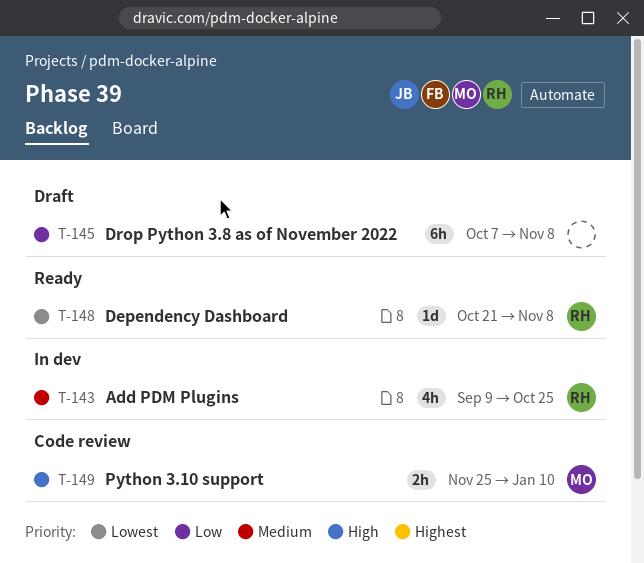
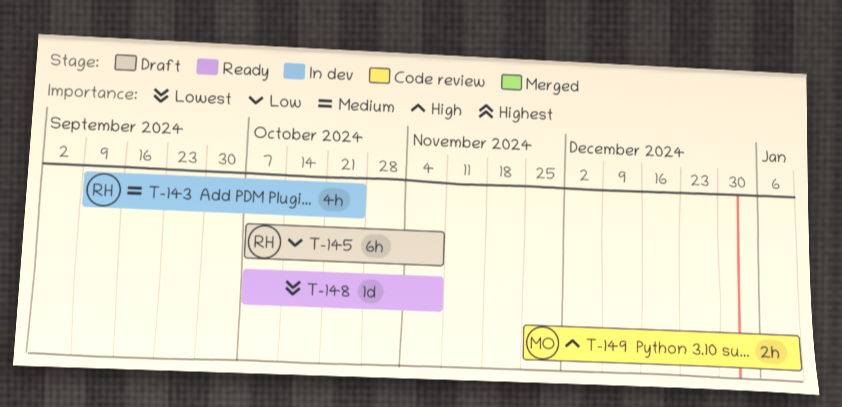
T-145, owner: none -> RH
T-148, owner: RH -> none
T-148, start: Oct 21 -> Oct 7

